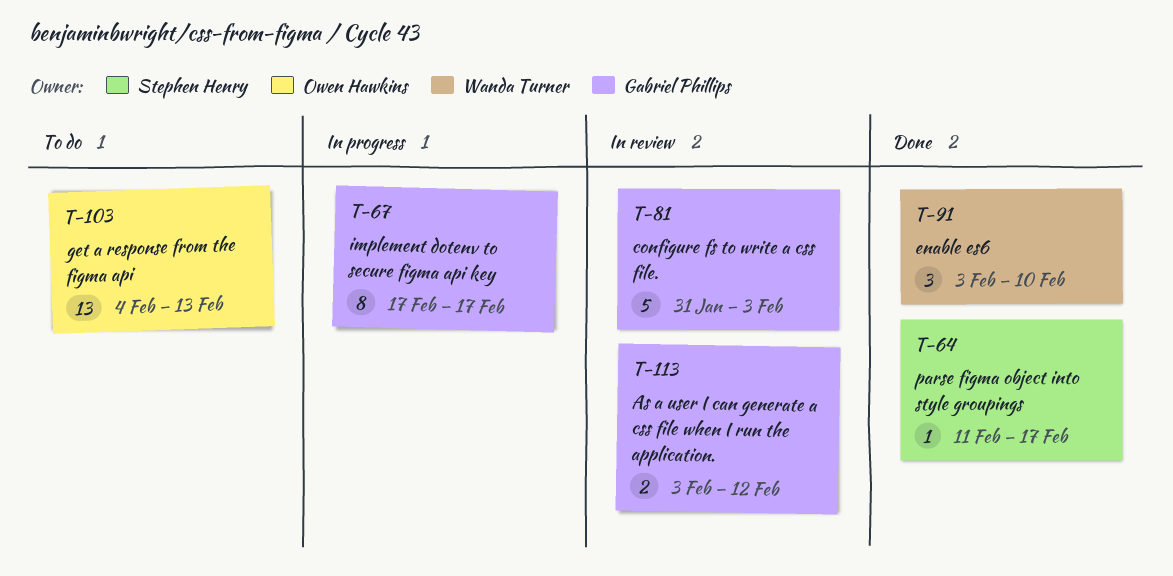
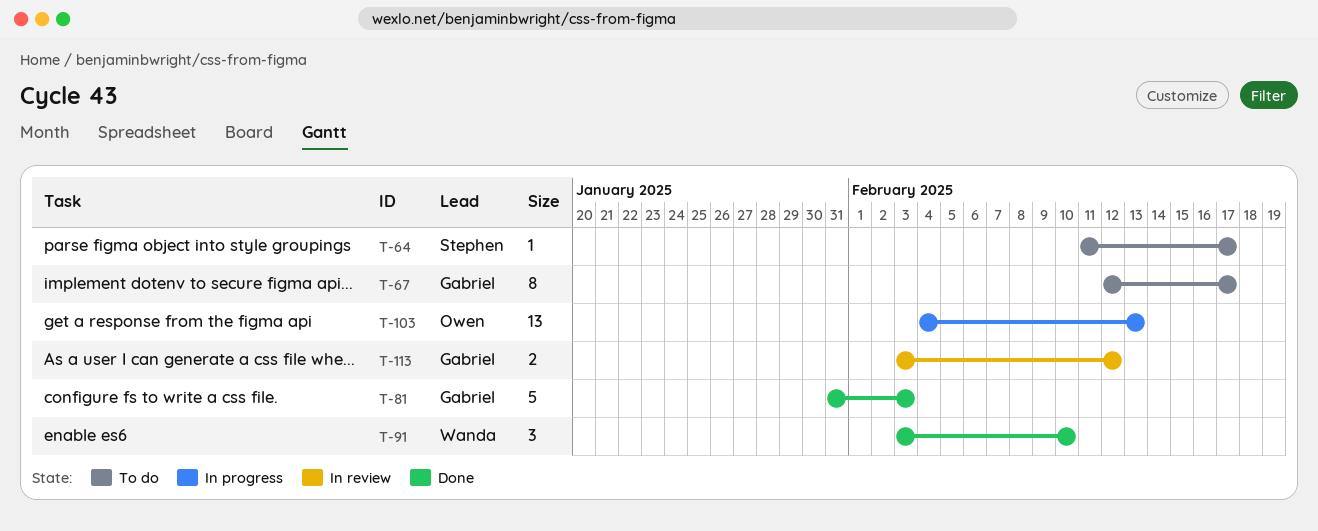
T-64, status: Done -> To do
T-67, status: In progress -> To do
T-67, start: Feb 17 -> Feb 12
T-81, status: In review -> Done
T-103, status: To do -> In progress

